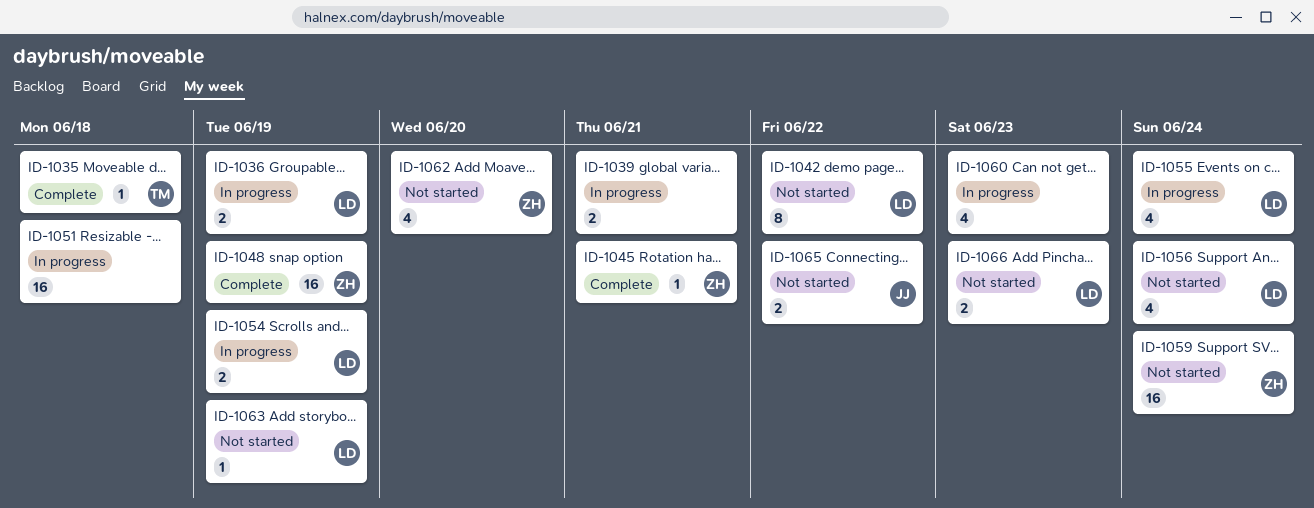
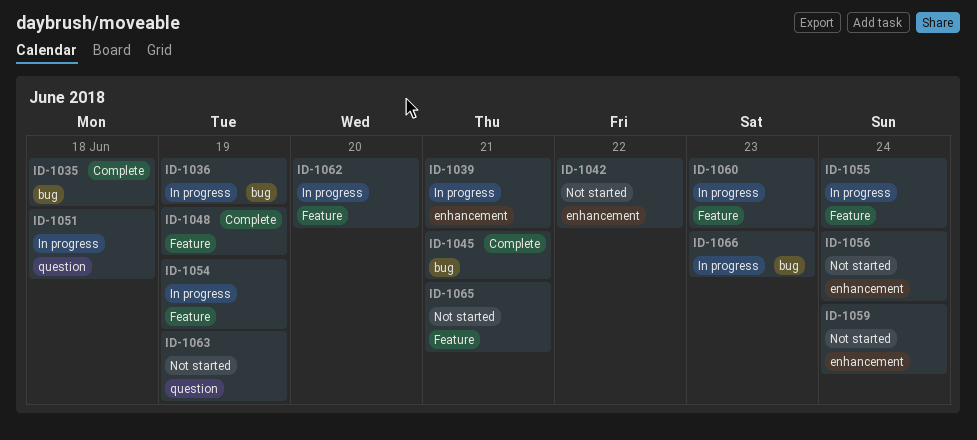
ID-1062, status: Not started -> In progress
ID-1065, due: Jun 22 -> Jun 21
ID-1066, status: Not started -> In progress

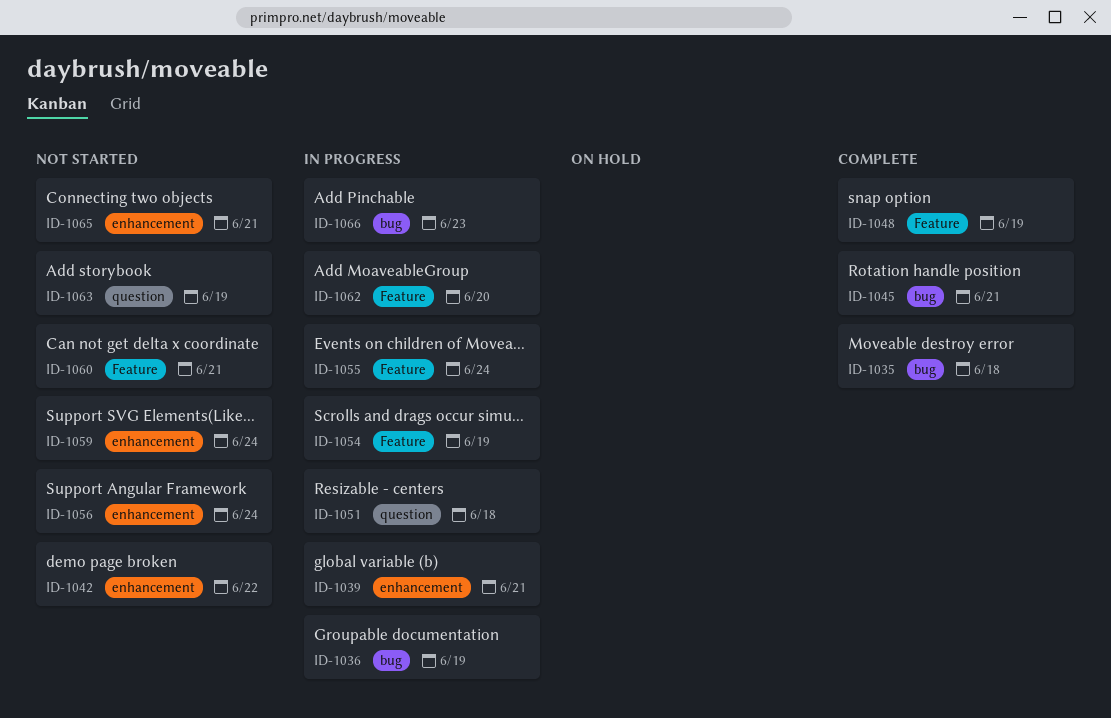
ID-1060, status: In progress -> Not started
ID-1060, due: Jun 23 -> Jun 21
ID-1065, label: Feature -> enhancement

